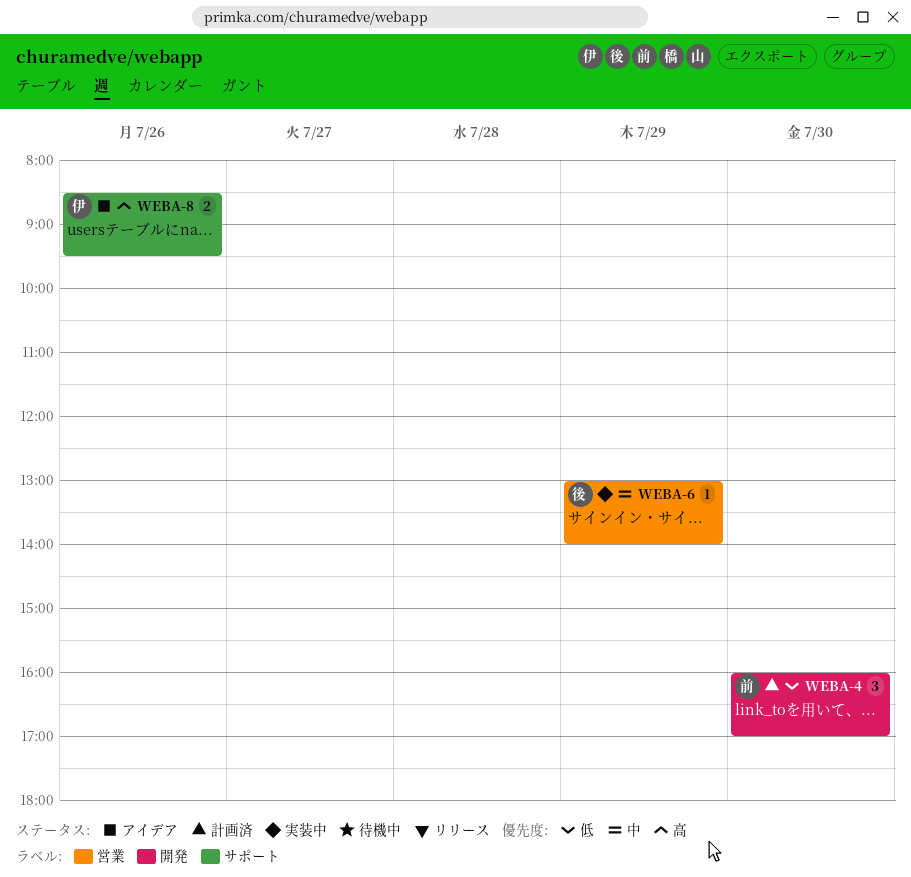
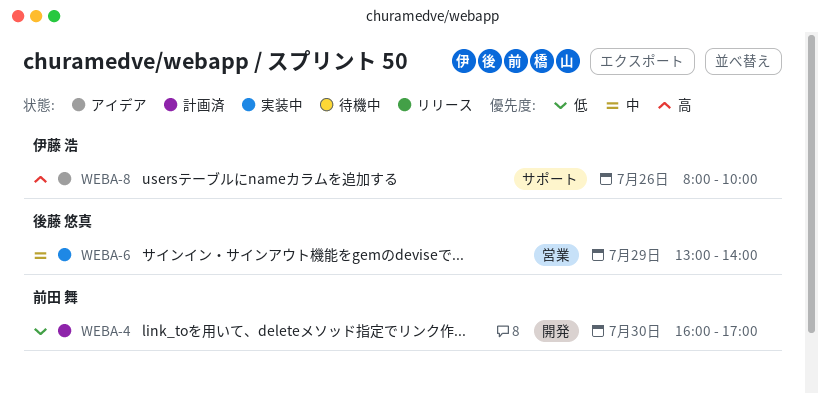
WEBA-8, begins: 08:30 -> 08:00
WEBA-8, ends: 09:30 -> 10:00

